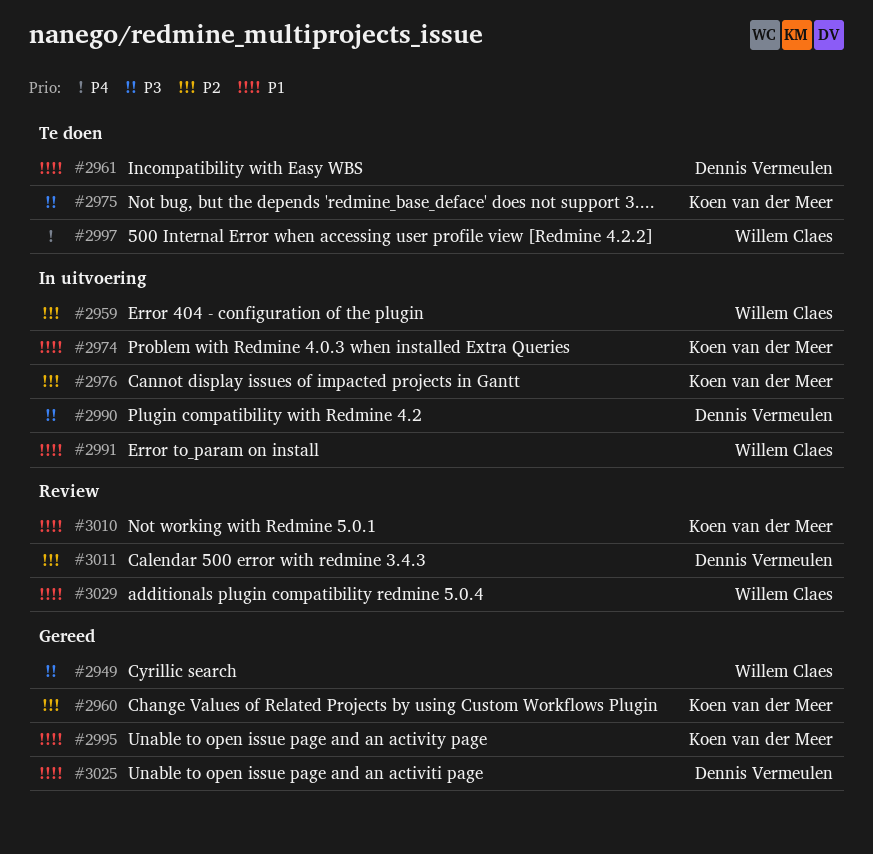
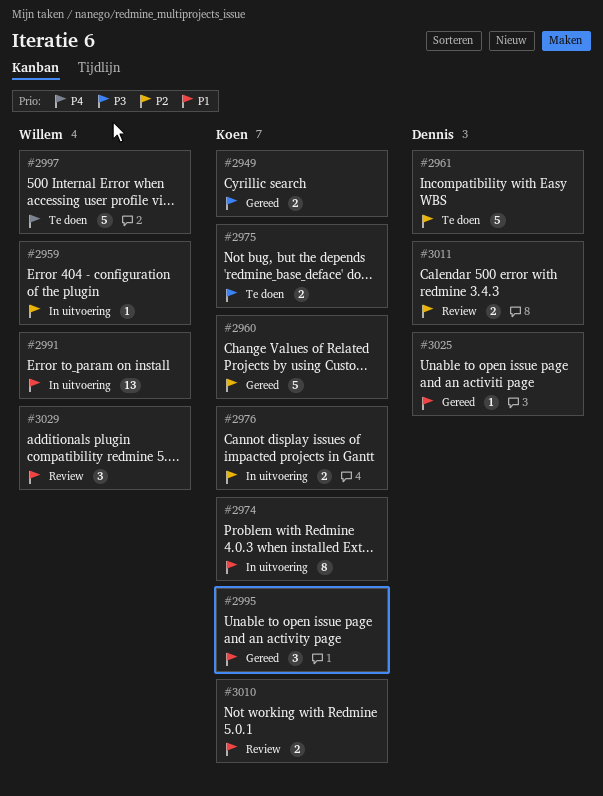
#2949, owner: Willem Claes -> Koen van der Meer
#2961, priority: P1 -> P2
#2990: present -> none

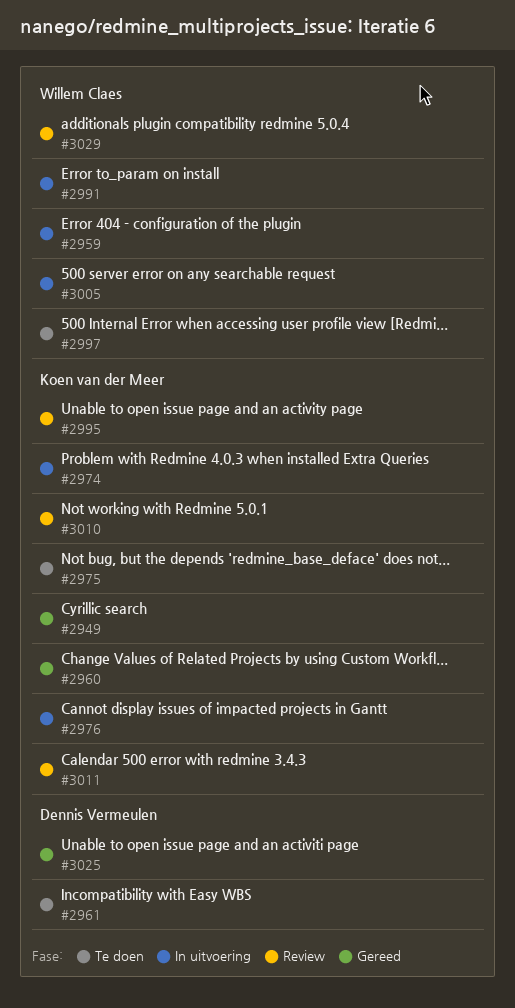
#2995, status: Gereed -> Review
#3005: none -> present
#3011, owner: Dennis Vermeulen -> Koen van der Meer

